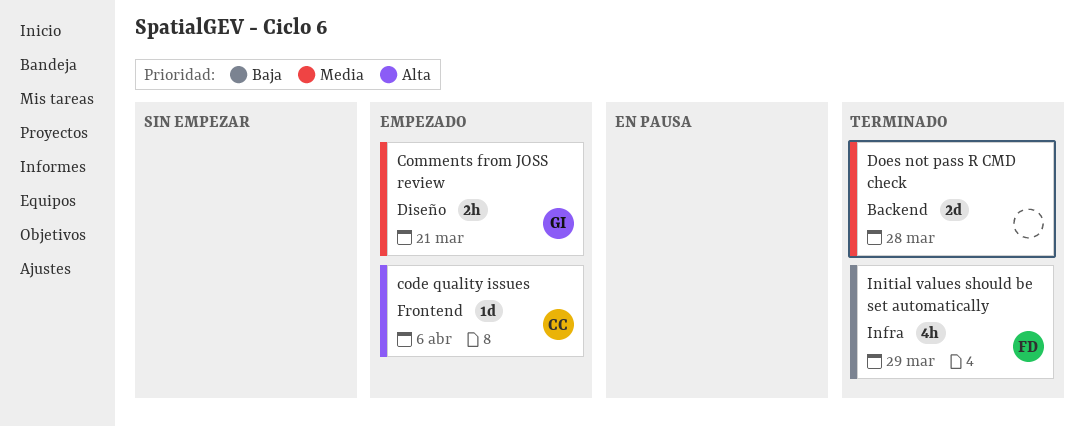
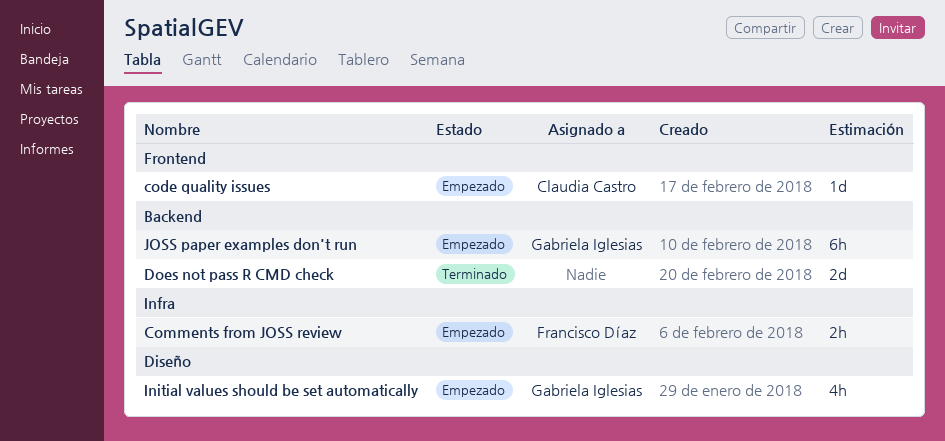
Comments from JOSS review, owner: Gabriela Iglesias -> Francisco Díaz
Comments from JOSS review, label: Diseño -> Infra
Initial values should be set automatically, status: Terminado -> Empezado
Initial values should be set automatically, owner: Francisco Díaz -> Gabriela Iglesias
Initial values should be set automatically, label: Infra -> Diseño
JOSS paper examples don't run: none -> present

